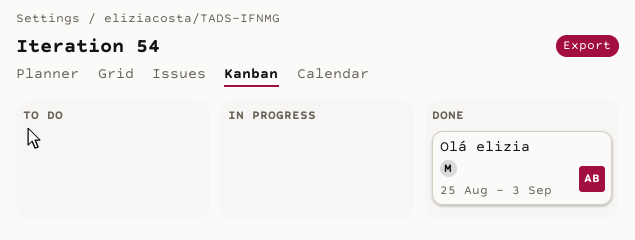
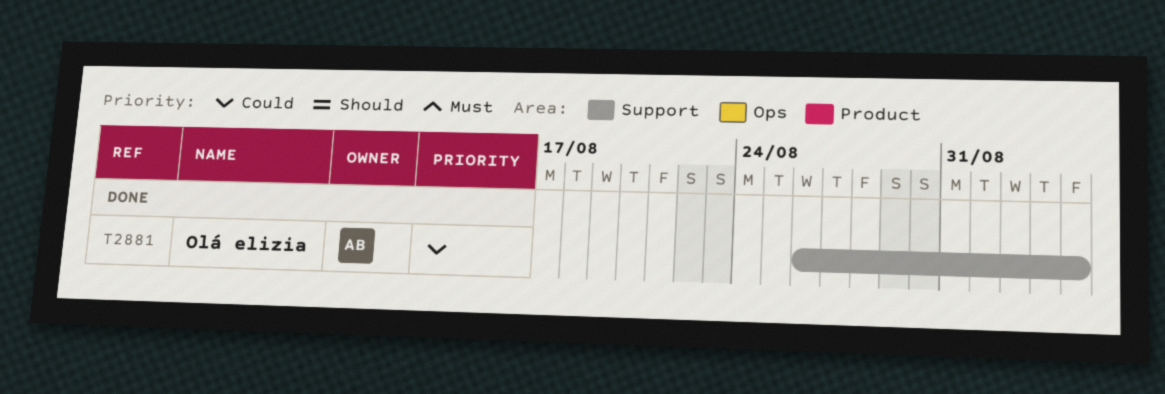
Olá elizia, start: Aug 25 -> Aug 26
Olá elizia, due: Sep 3 -> Sep 4

